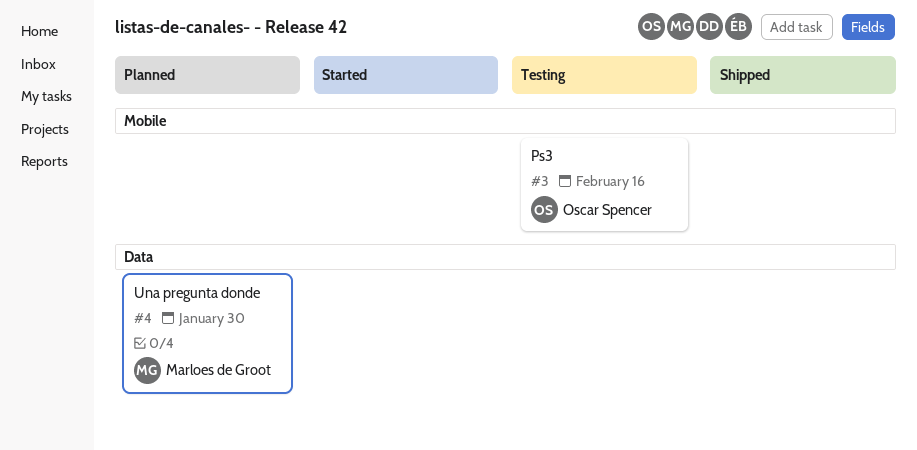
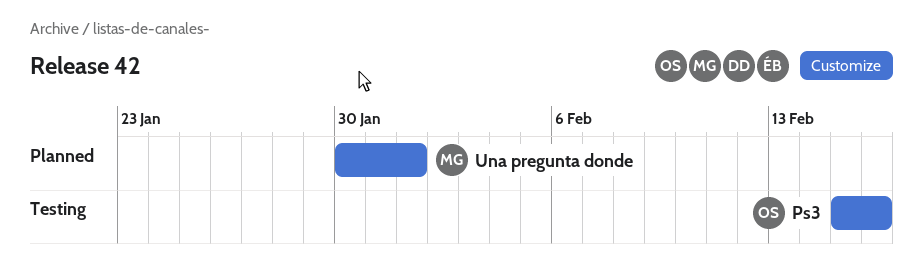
Una pregunta donde, due: Jan 30 -> Feb 1

